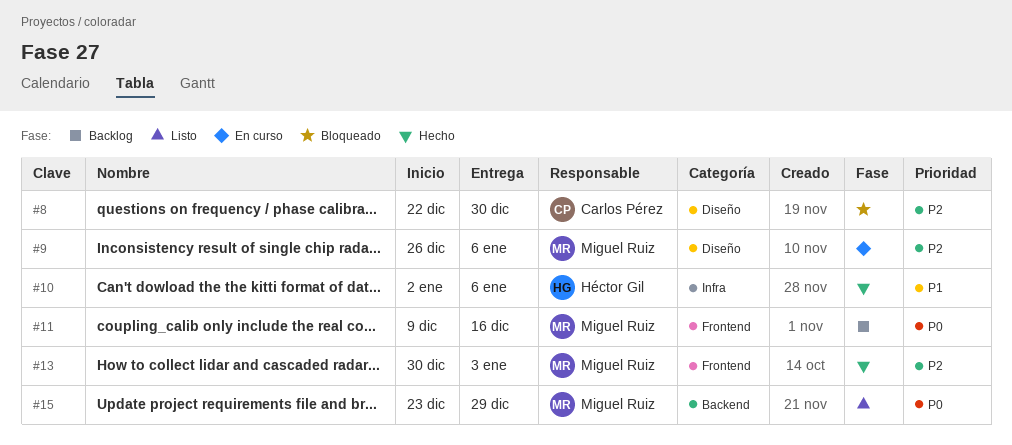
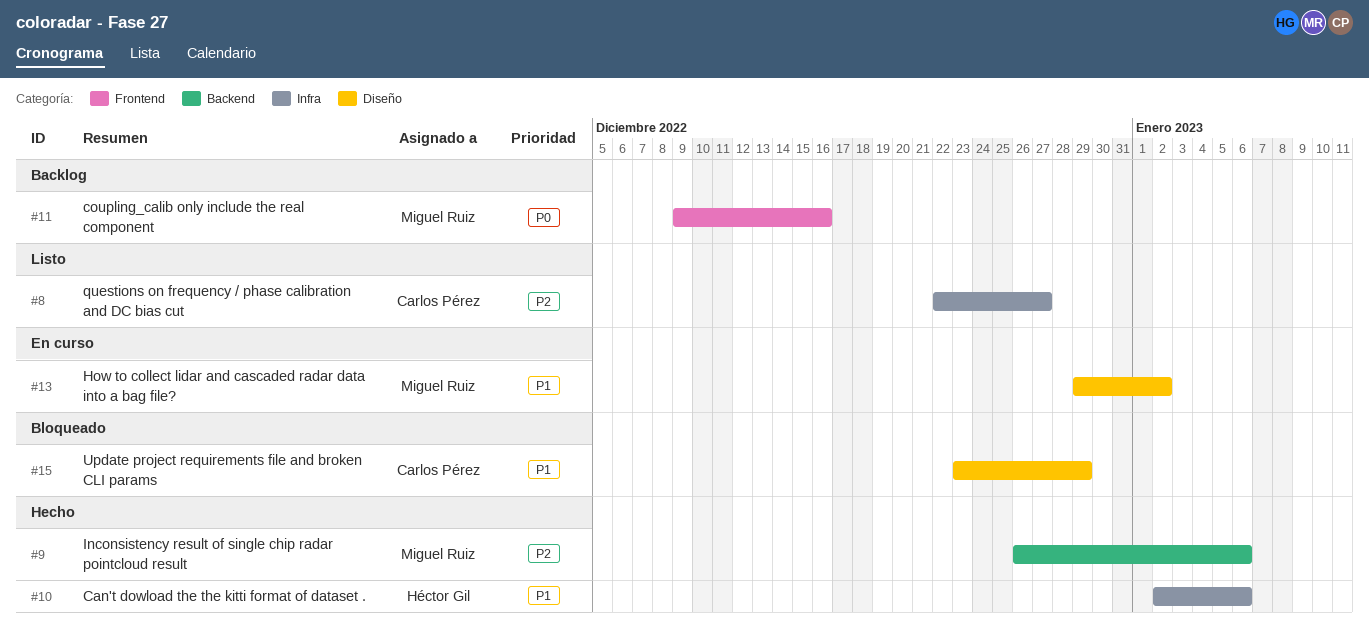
#8, status: Bloqueado -> Listo
#8, label: Diseño -> Infra
#8, due: Dec 30 -> Dec 27
#9, status: En curso -> Hecho
#9, label: Diseño -> Backend
#13, status: Hecho -> En curso
#13, priority: P2 -> P1
#13, label: Frontend -> Diseño
#13, start: Dec 30 -> Dec 29
#13, due: Jan 3 -> Jan 2
#15, status: Listo -> Bloqueado
#15, owner: Miguel Ruiz -> Carlos Pérez
#15, priority: P0 -> P1
#15, label: Backend -> Diseño

